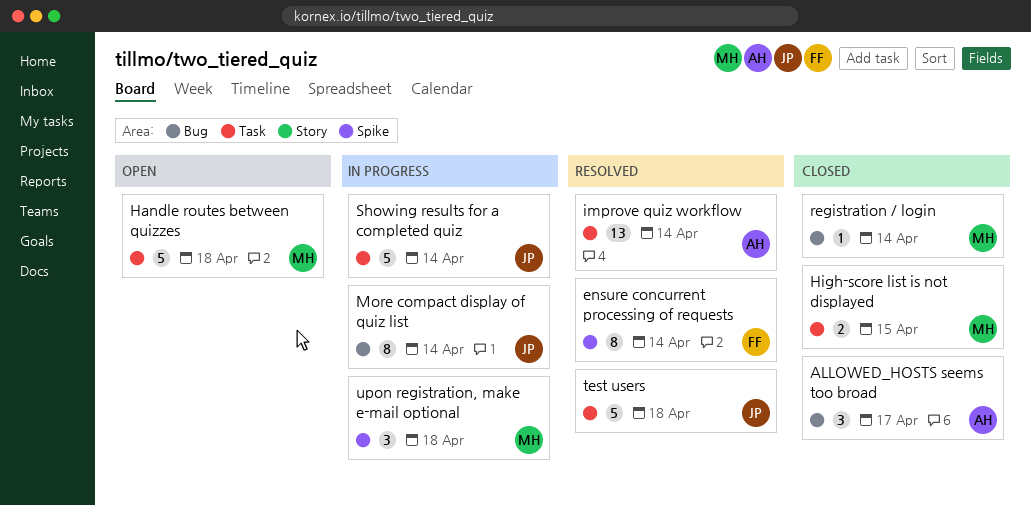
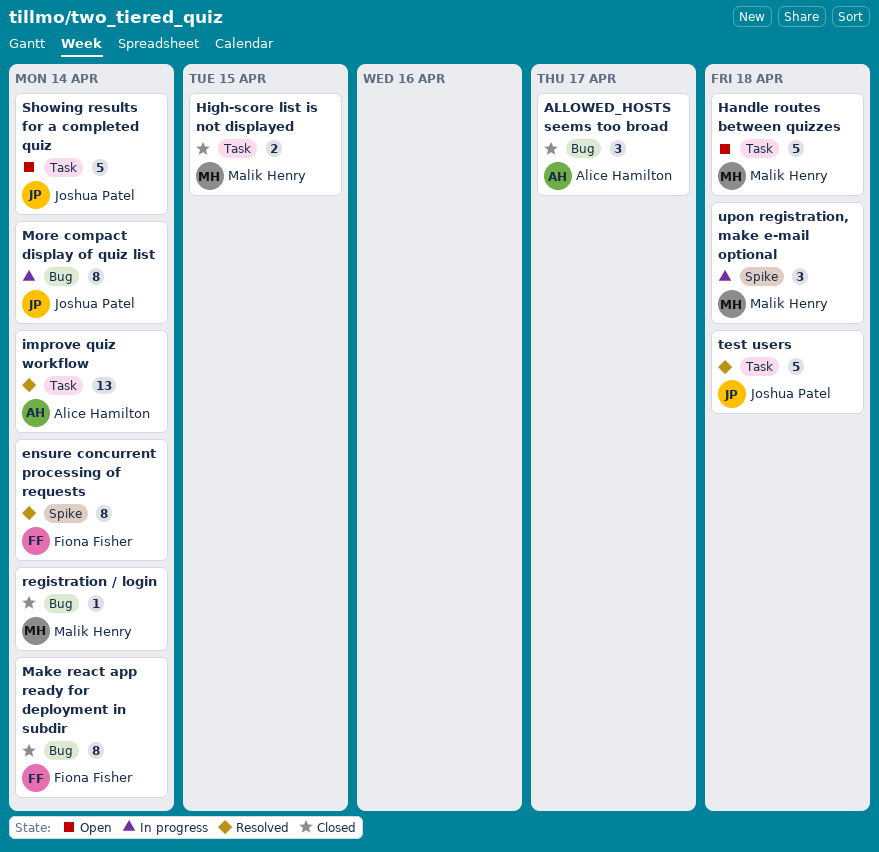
Make react app ready for deployment in subdir: none -> present
Showing results for a completed quiz, status: In progress -> Open

